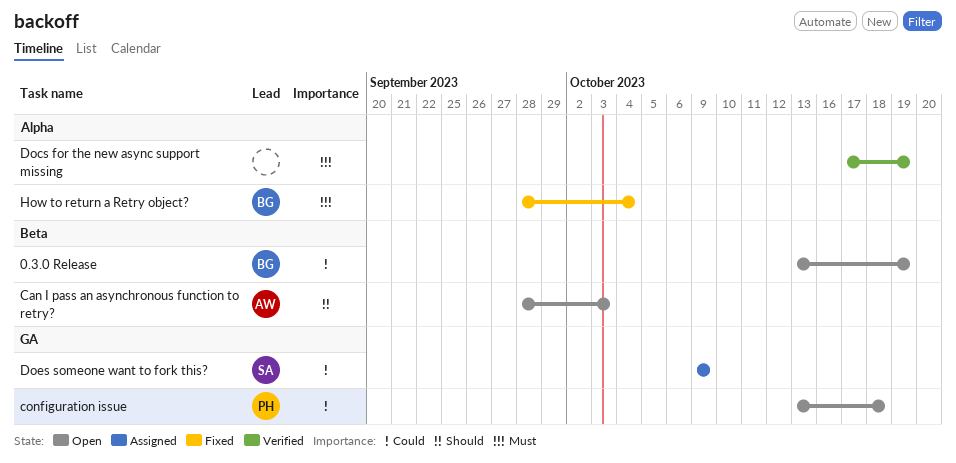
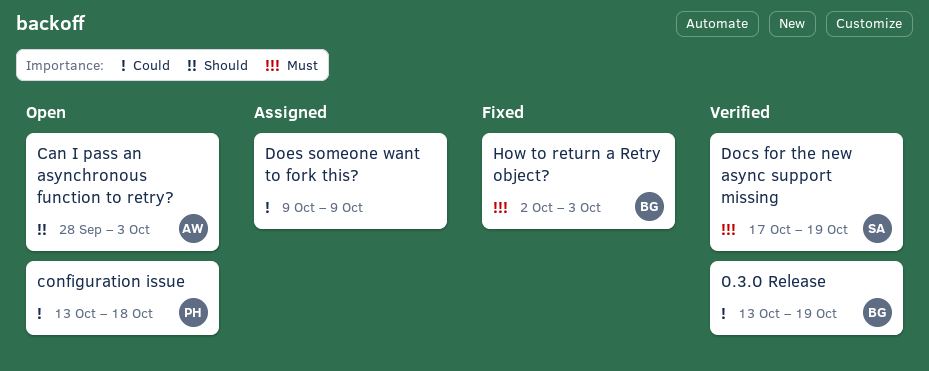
0.3.0 Release, status: Open -> Verified
Docs for the new async support missing, owner: none -> SA
Does someone want to fork this?, owner: SA -> none
How to return a Retry object?, start: Sep 28 -> Oct 2
How to return a Retry object?, due: Oct 4 -> Oct 3

